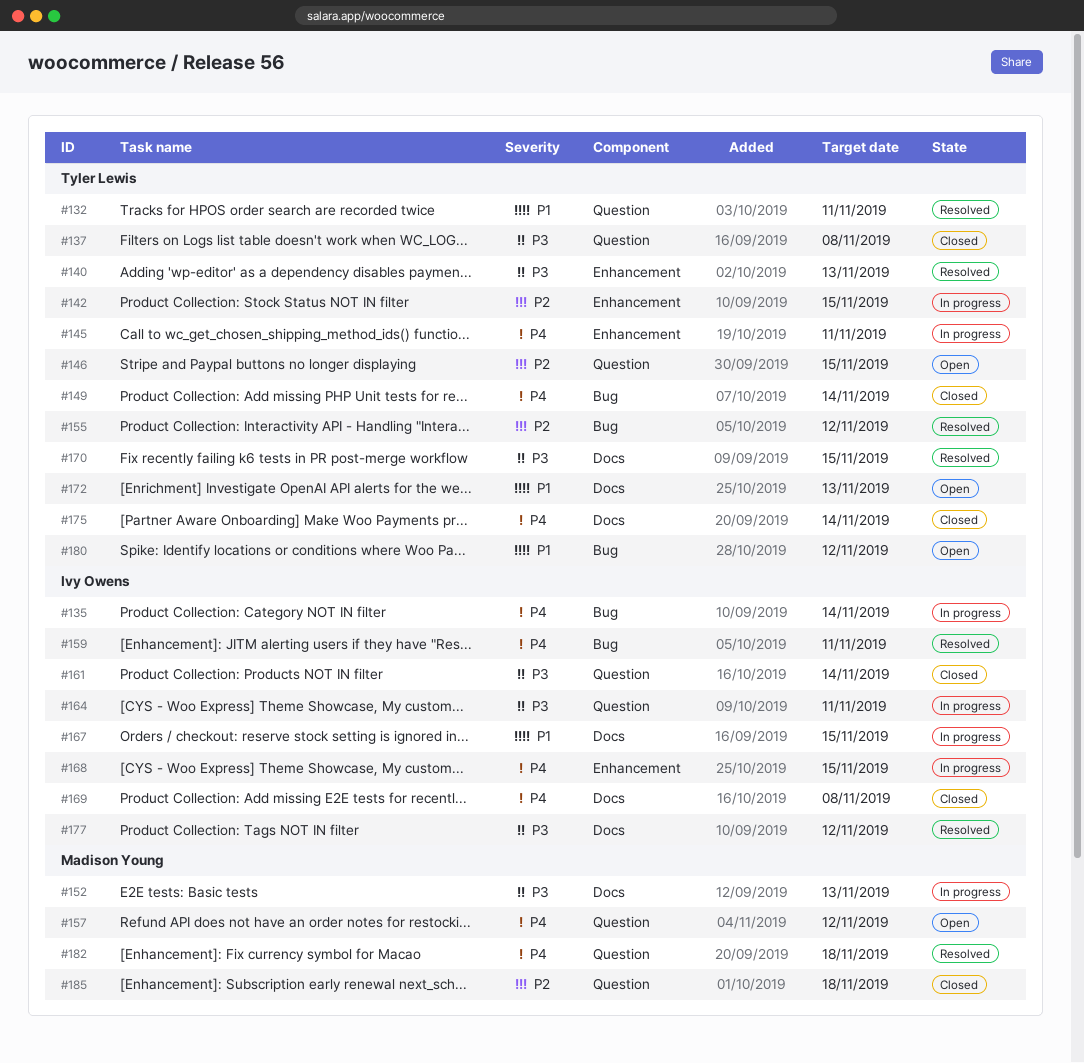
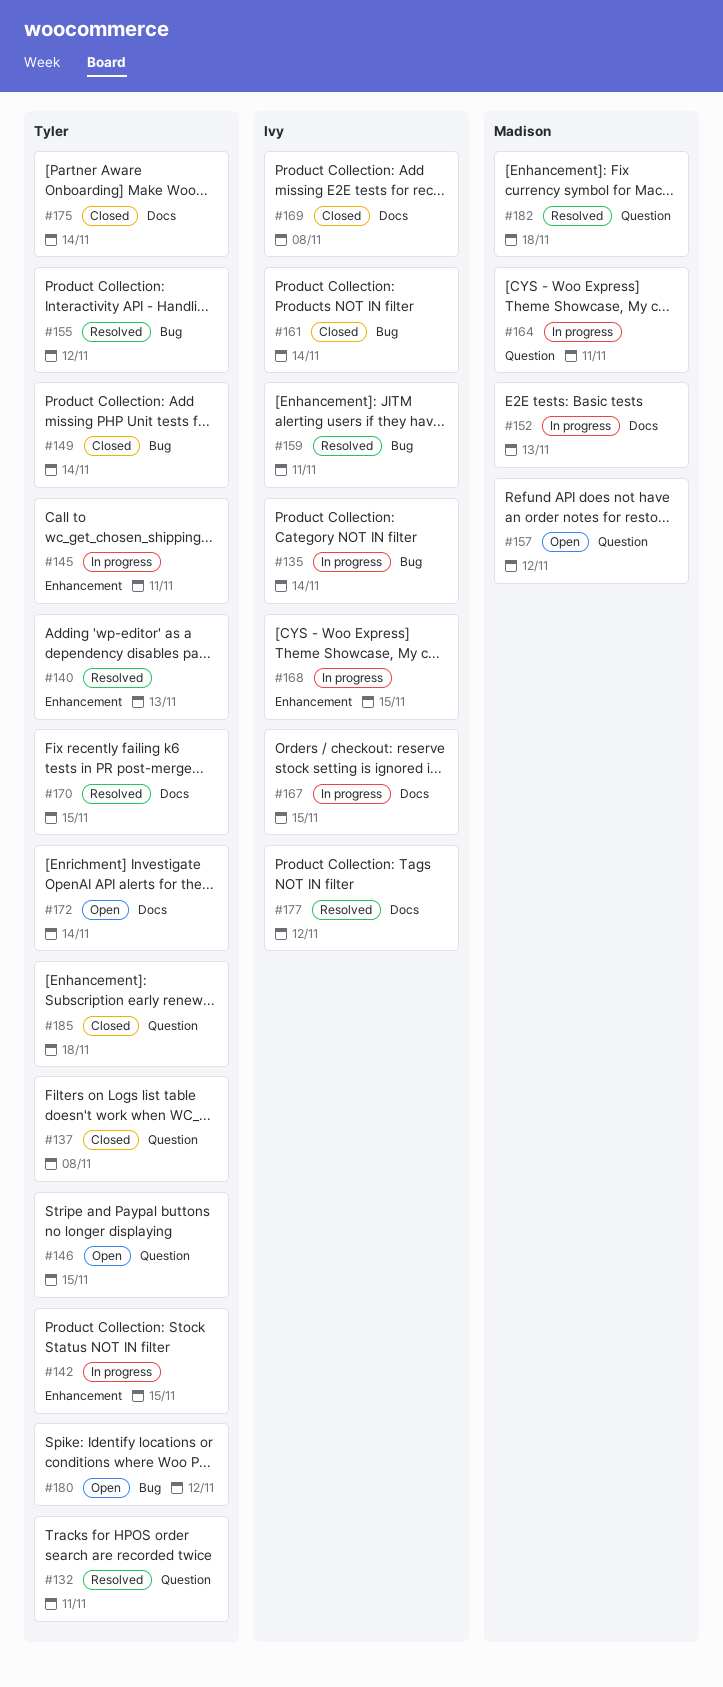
#161, label: Question -> Bug
#164, owner: Ivy Owens -> Madison Young
#172, due: Nov 13 -> Nov 14
#185, owner: Madison Young -> Tyler Lewis

